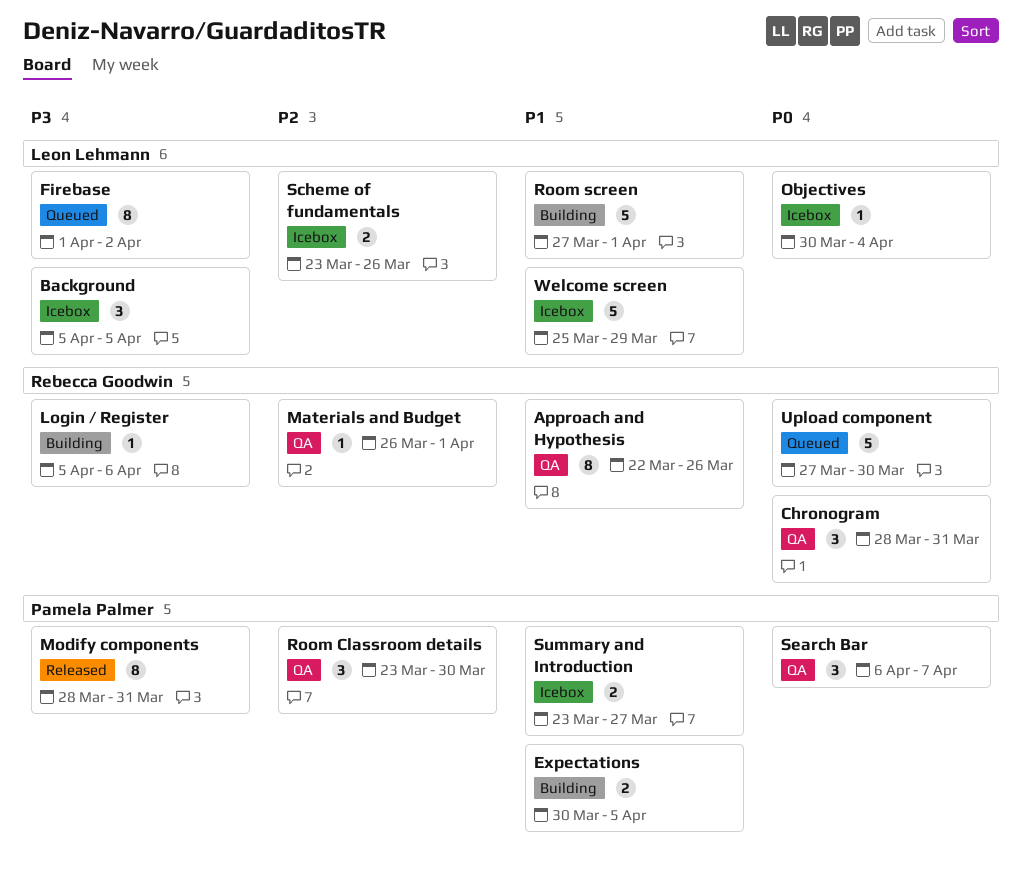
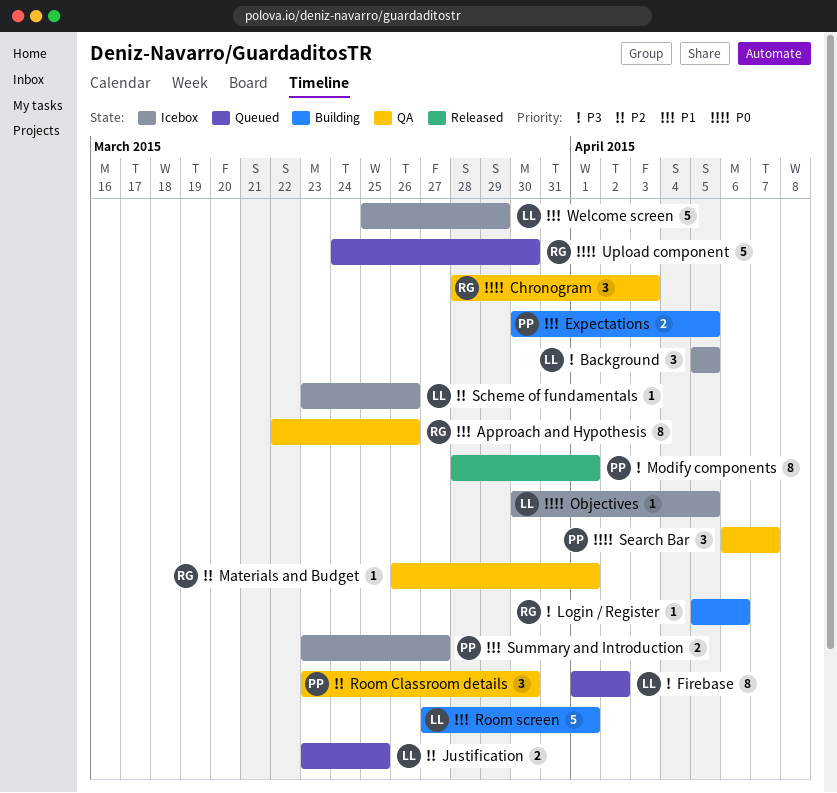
Chronogram, due: Mar 31 -> Apr 3
Justification: none -> present
Modify components, due: Mar 31 -> Apr 1
Objectives, due: Apr 4 -> Apr 5
Scheme of fundamentals, estimate: 2 -> 1
Upload component, start: Mar 27 -> Mar 24

